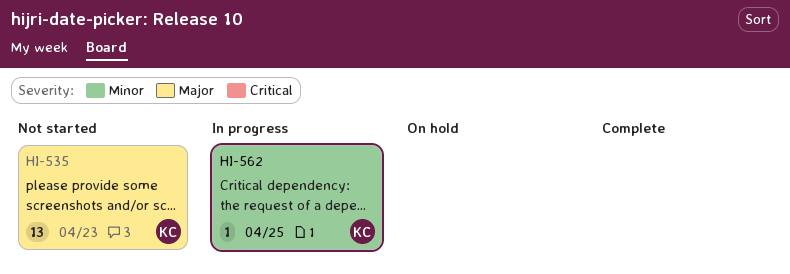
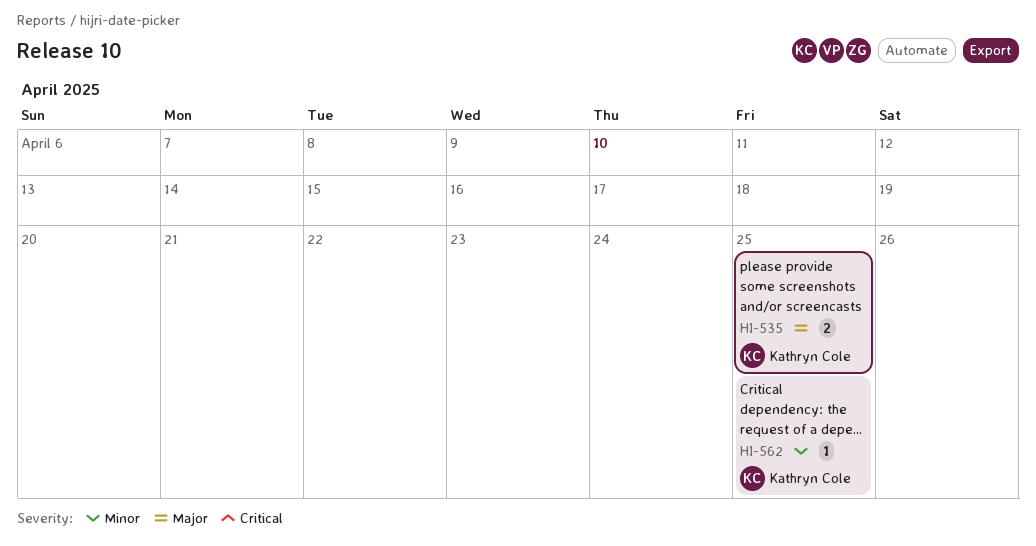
HI-535, estimate: 13 -> 2
HI-535, due: Apr 23 -> Apr 25

